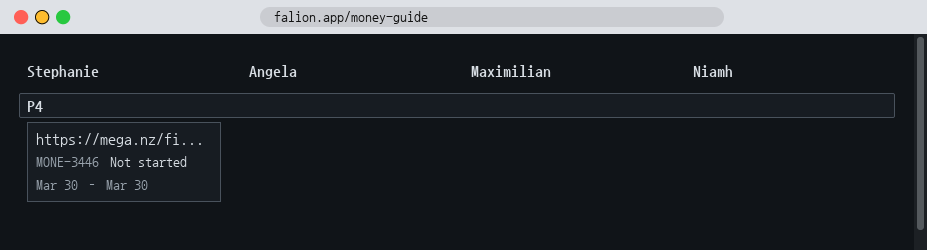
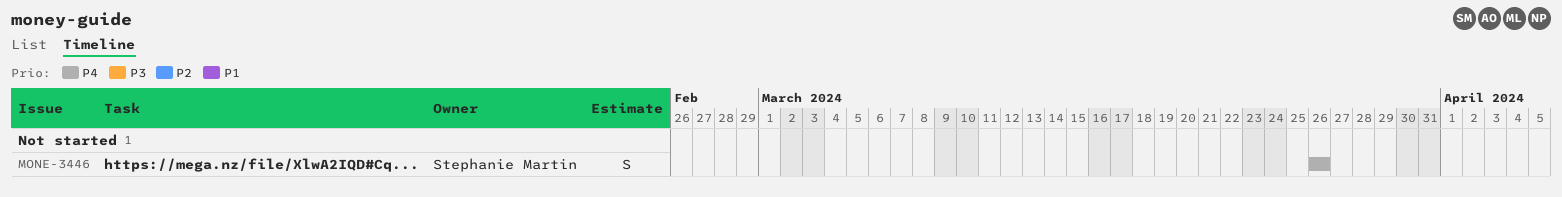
MONE-3446, start: Mar 30 -> Mar 26
MONE-3446, due: Mar 30 -> Mar 26

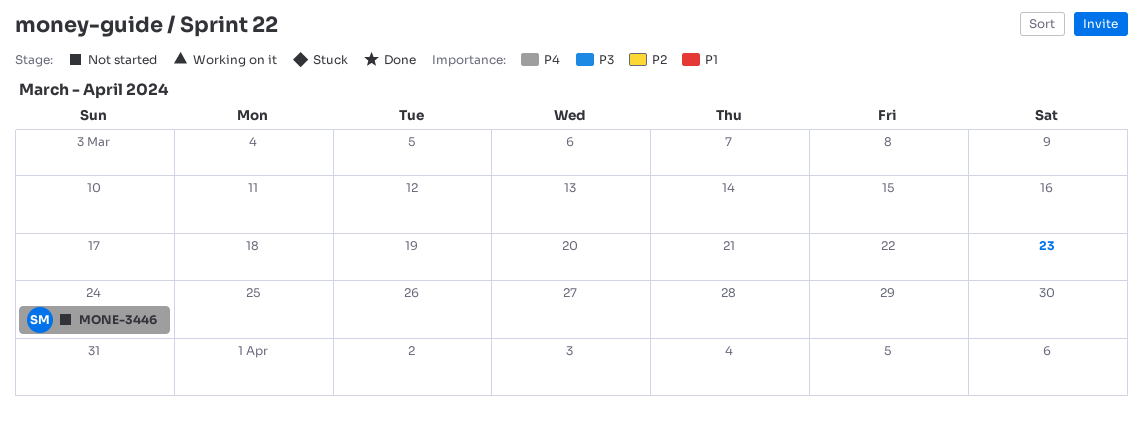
MONE-3446, start: Mar 26 -> Mar 24
MONE-3446, due: Mar 26 -> Mar 24

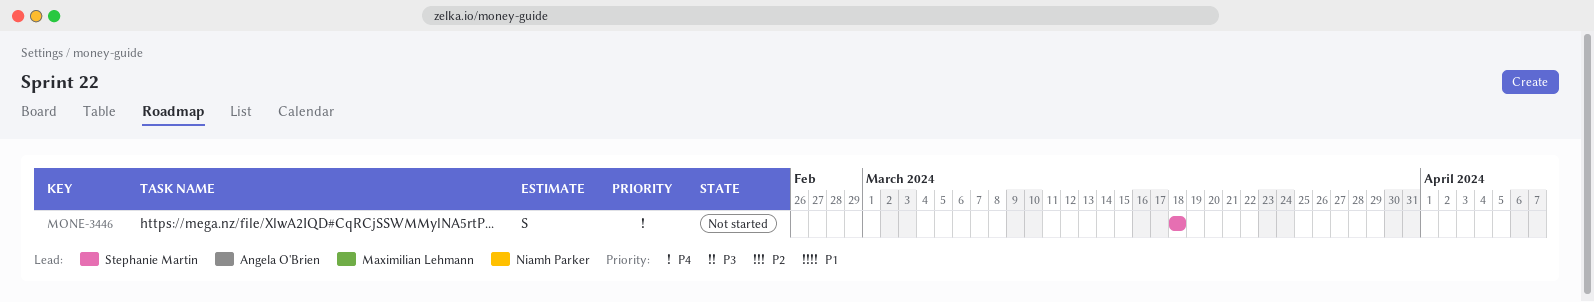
MONE-3446, start: Mar 24 -> Mar 18
MONE-3446, due: Mar 24 -> Mar 18

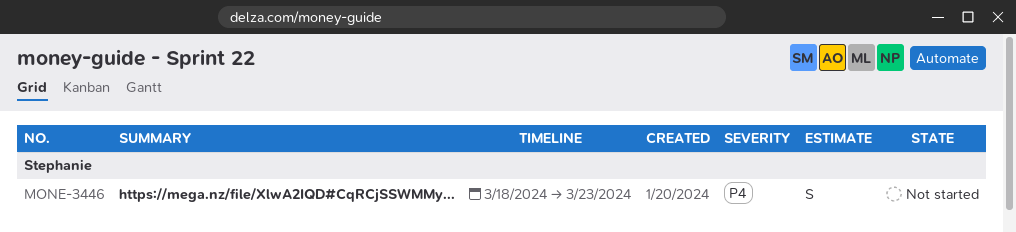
MONE-3446, due: Mar 18 -> Mar 23

